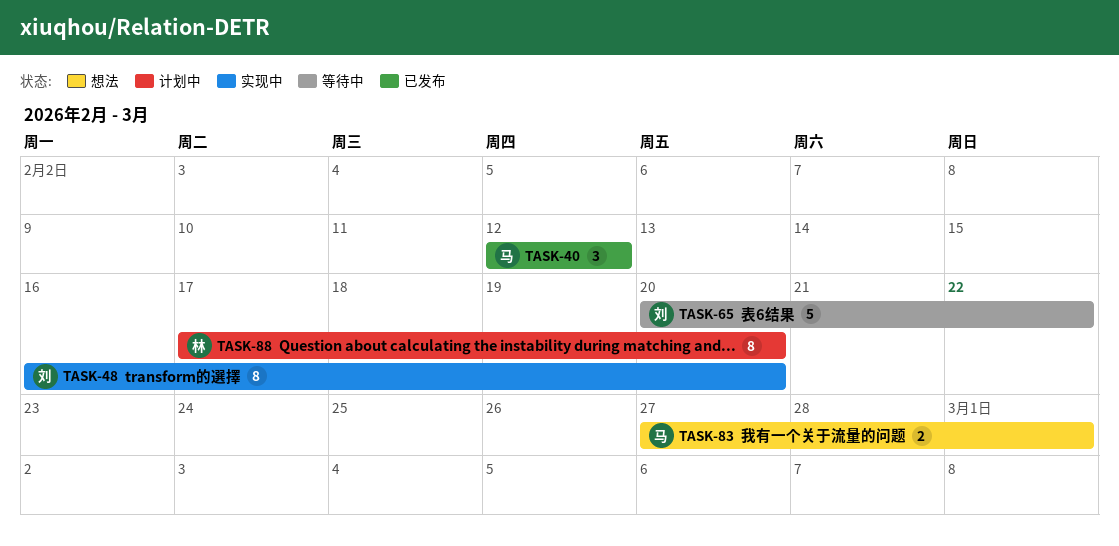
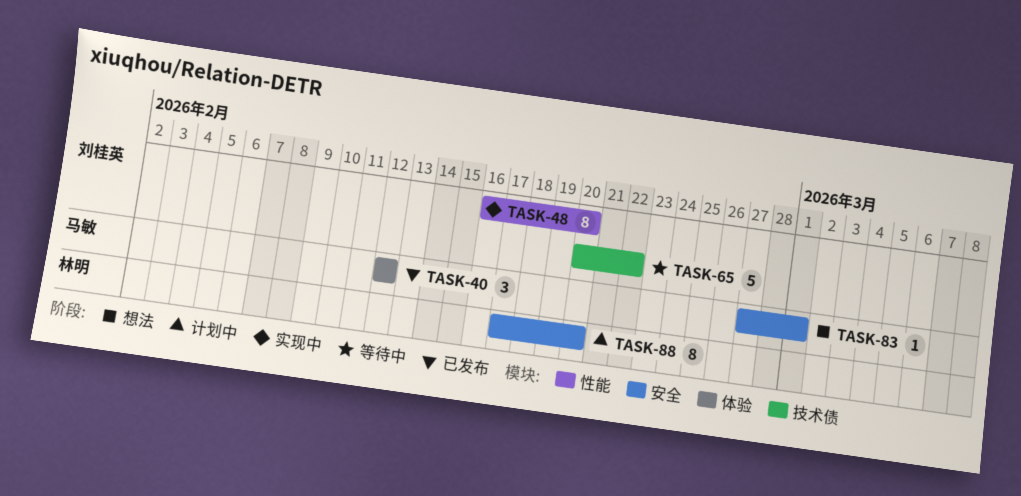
TASK-83, estimate: 2 -> 1

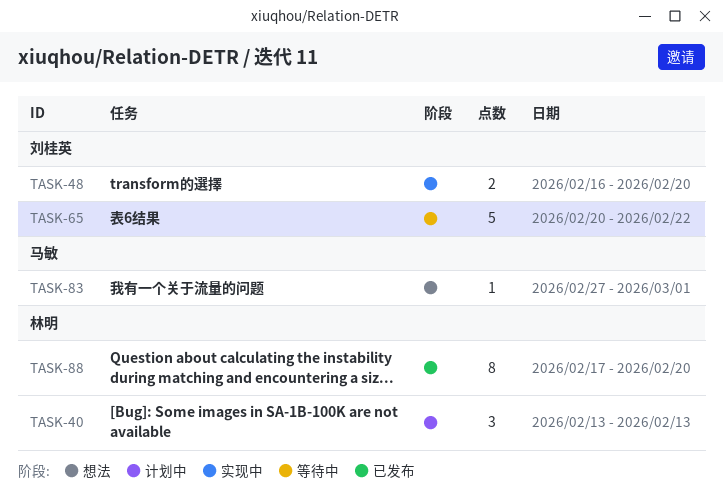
TASK-40, status: 已发布 -> 计划中
TASK-40, owner: 马敏 -> 林明
TASK-40, start: Feb 12 -> Feb 13
TASK-40, due: Feb 12 -> Feb 13
TASK-48, estimate: 8 -> 2
TASK-88, status: 计划中 -> 已发布

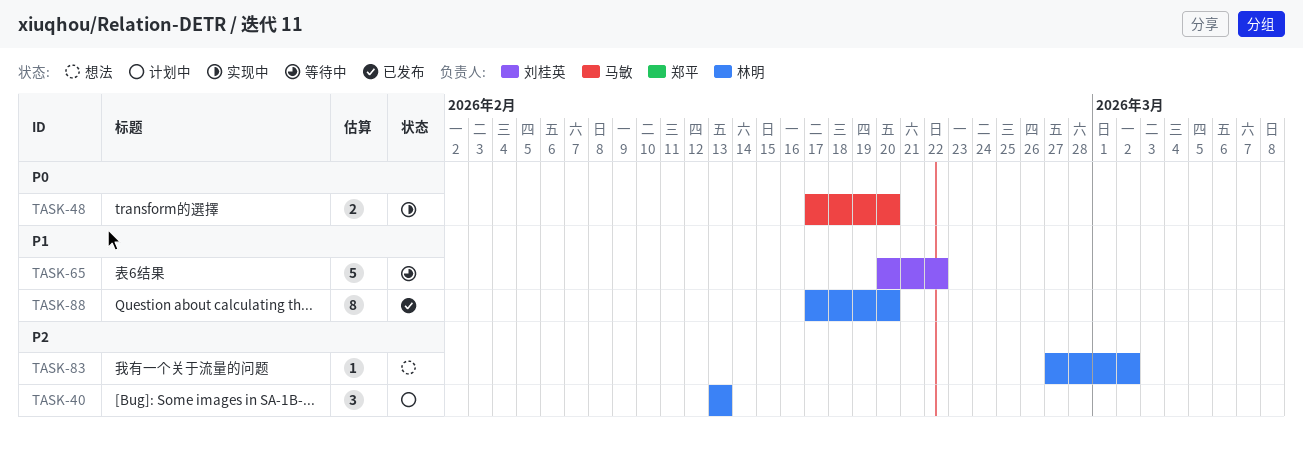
TASK-48, owner: 刘桂英 -> 马敏
TASK-48, start: Feb 16 -> Feb 17
TASK-83, owner: 马敏 -> 林明
TASK-83, due: Mar 1 -> Mar 2

